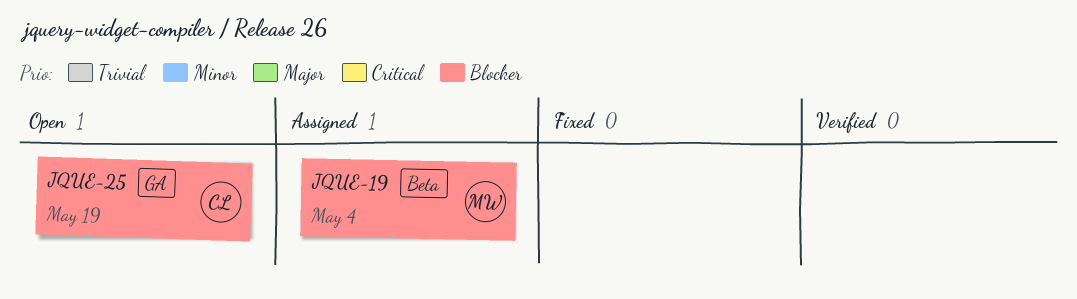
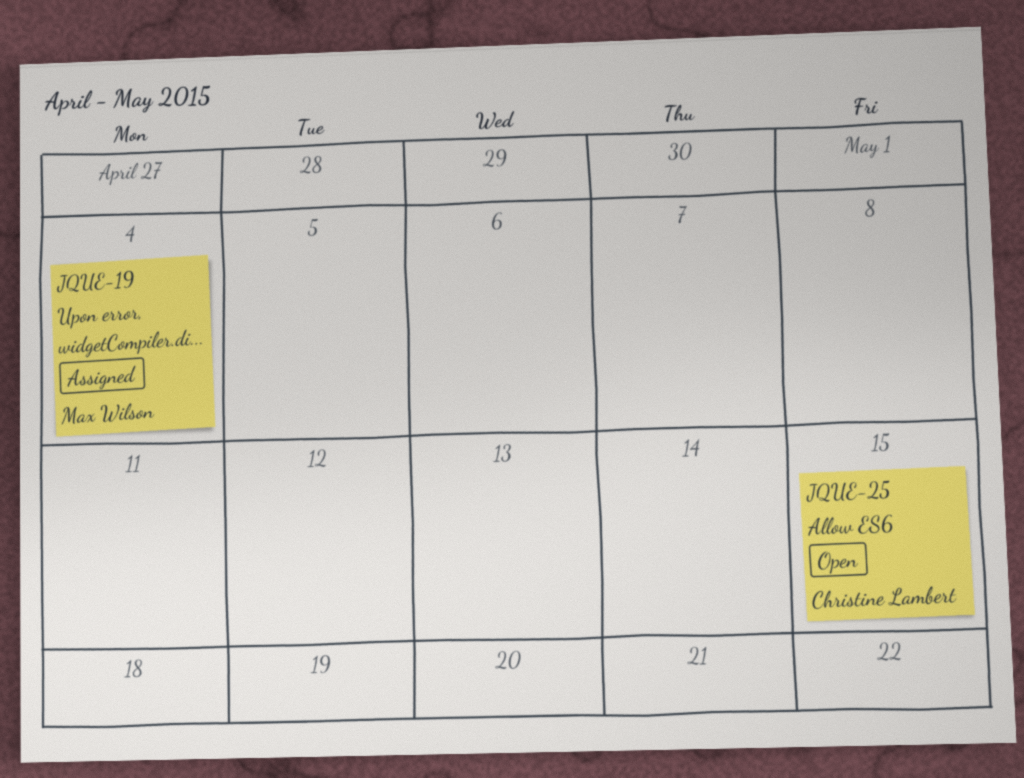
JQUE-25, due: May 19 -> May 15

